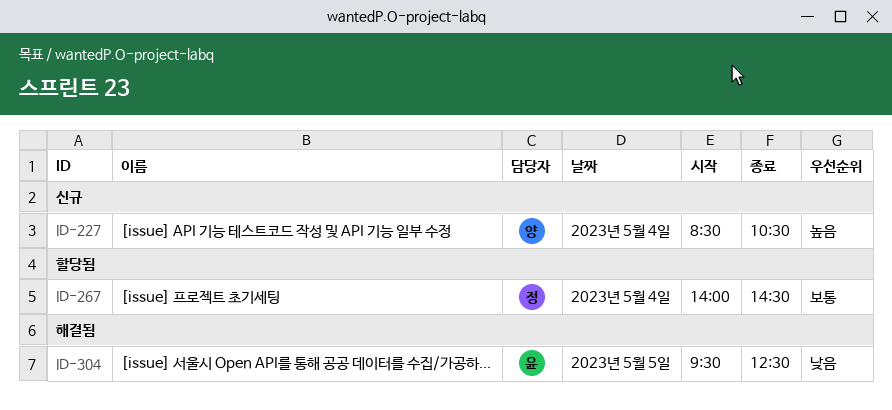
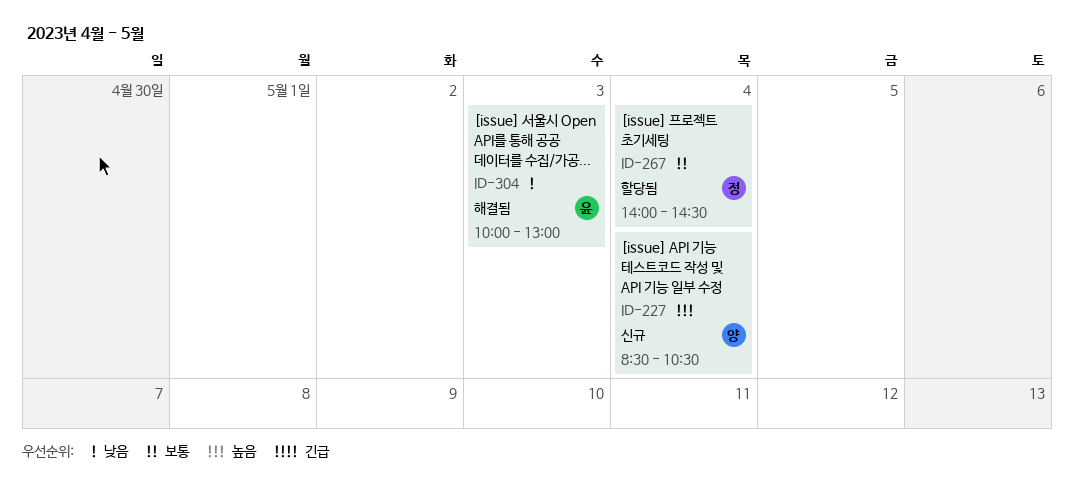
ID-304, day: May 5 -> May 3
ID-304, begins: 09:30 -> 10:00
ID-304, ends: 12:30 -> 13:00

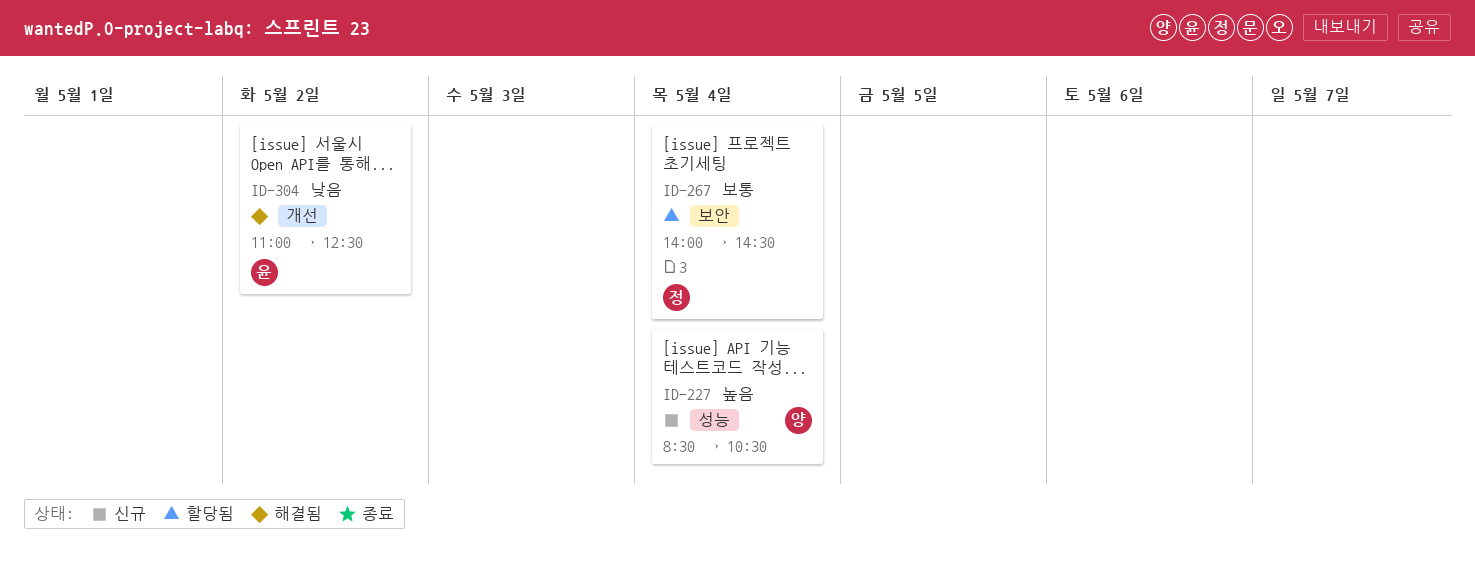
ID-304, day: May 3 -> May 2
ID-304, begins: 10:00 -> 11:00
ID-304, ends: 13:00 -> 12:30

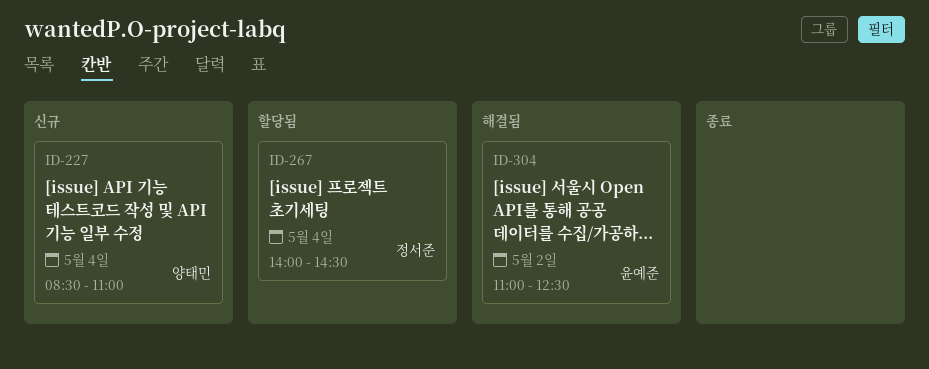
ID-227, ends: 10:30 -> 11:00

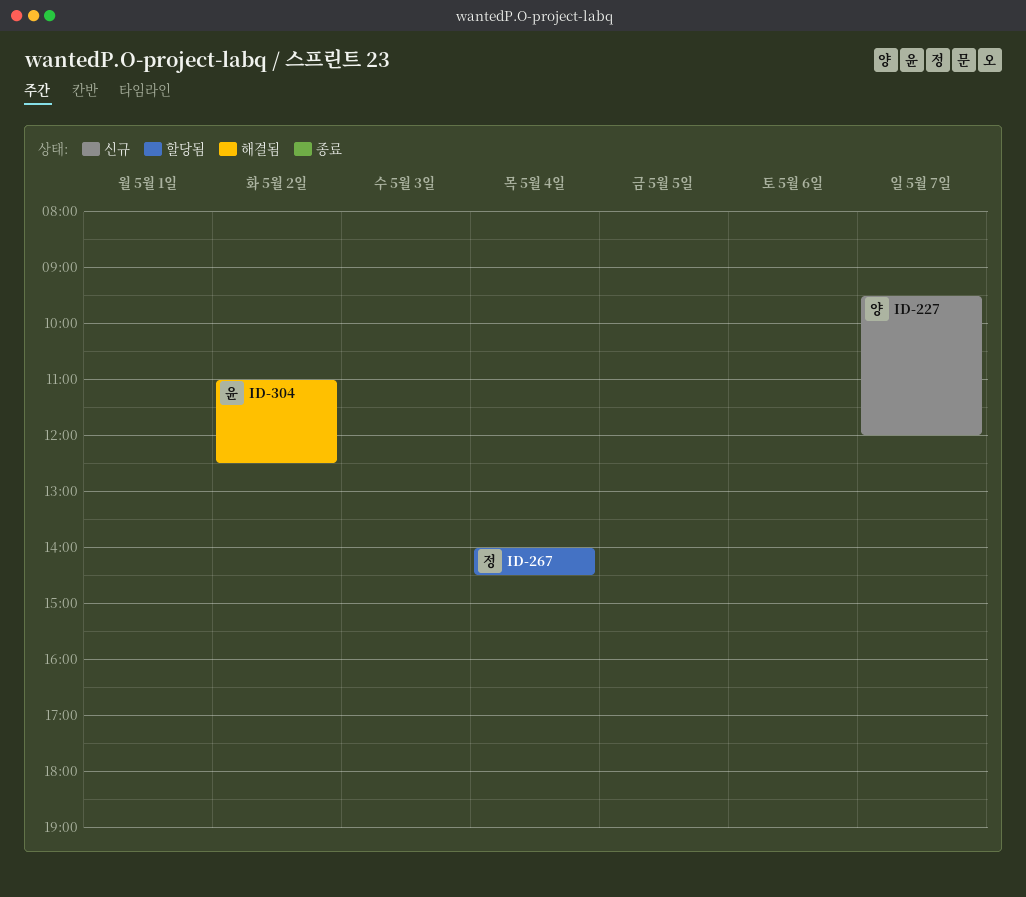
ID-227, day: May 4 -> May 7
ID-227, begins: 08:30 -> 09:30
ID-227, ends: 11:00 -> 12:00

